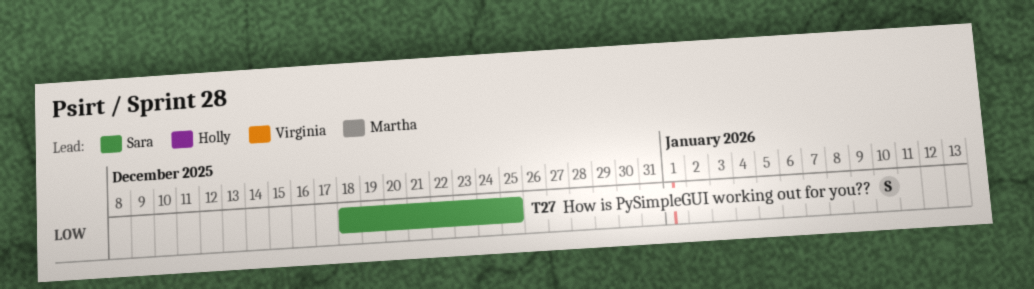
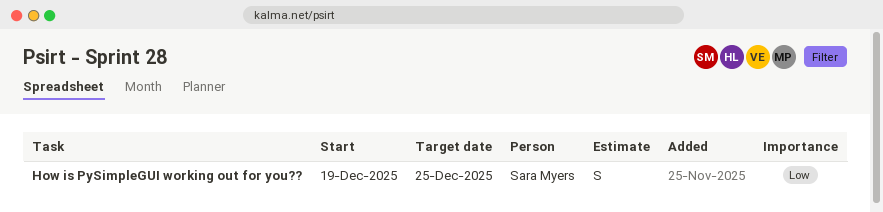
How is PySimpleGUI working out for you??, start: Dec 18 -> Dec 19

